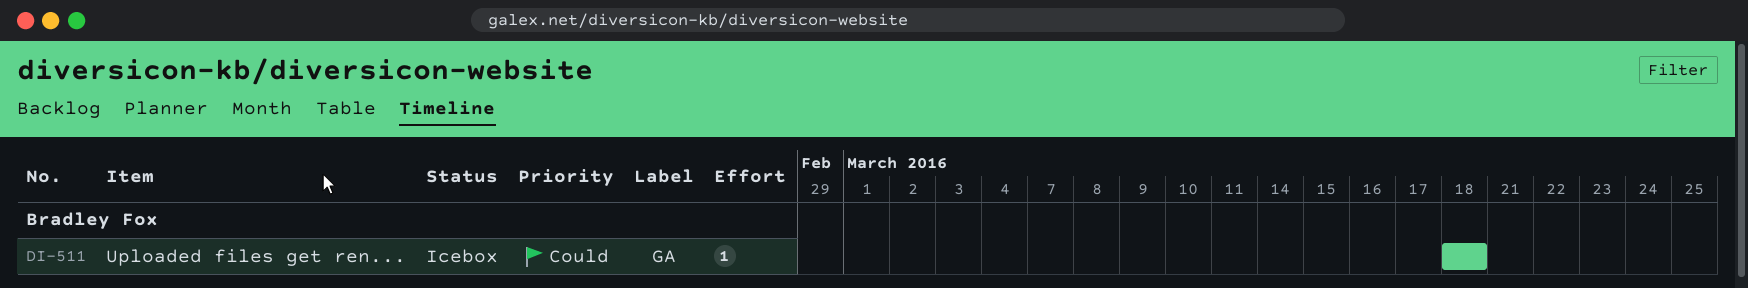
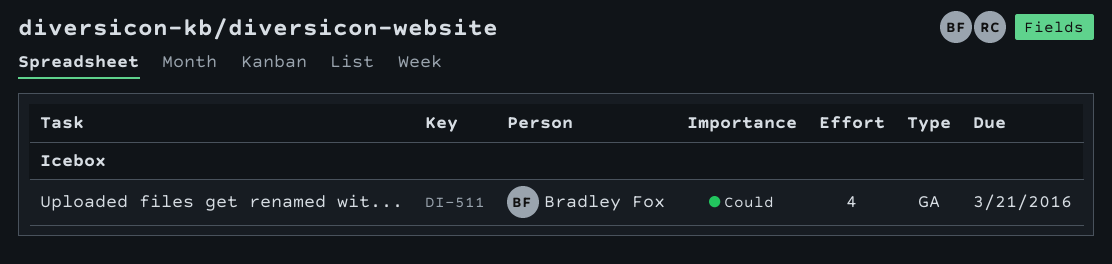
DI-511, estimate: 1 -> 4
DI-511, due: Mar 18 -> Mar 21

